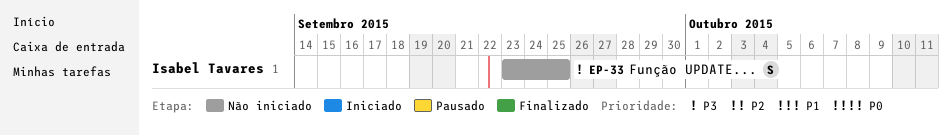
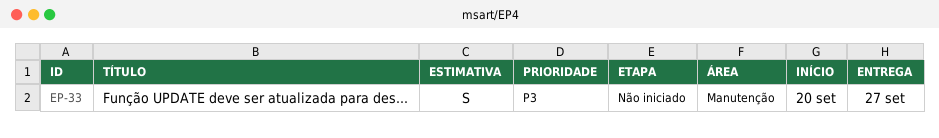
EP-33, start: Sep 23 -> Sep 20
EP-33, due: Sep 25 -> Sep 27

